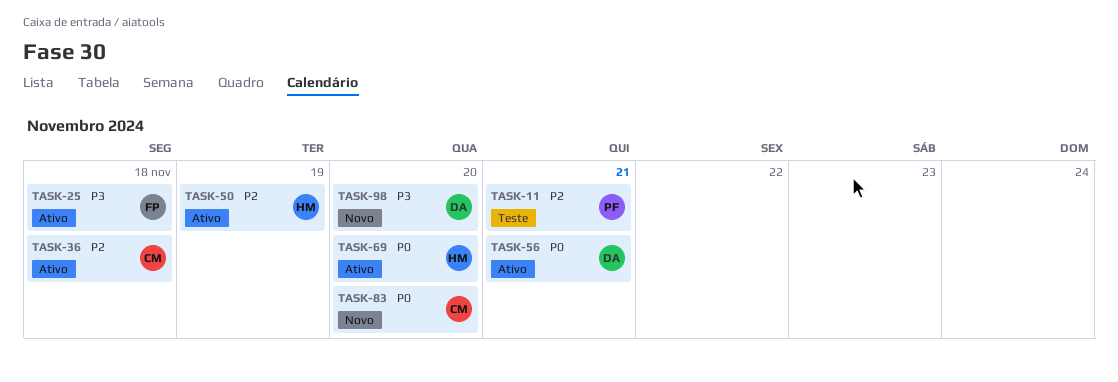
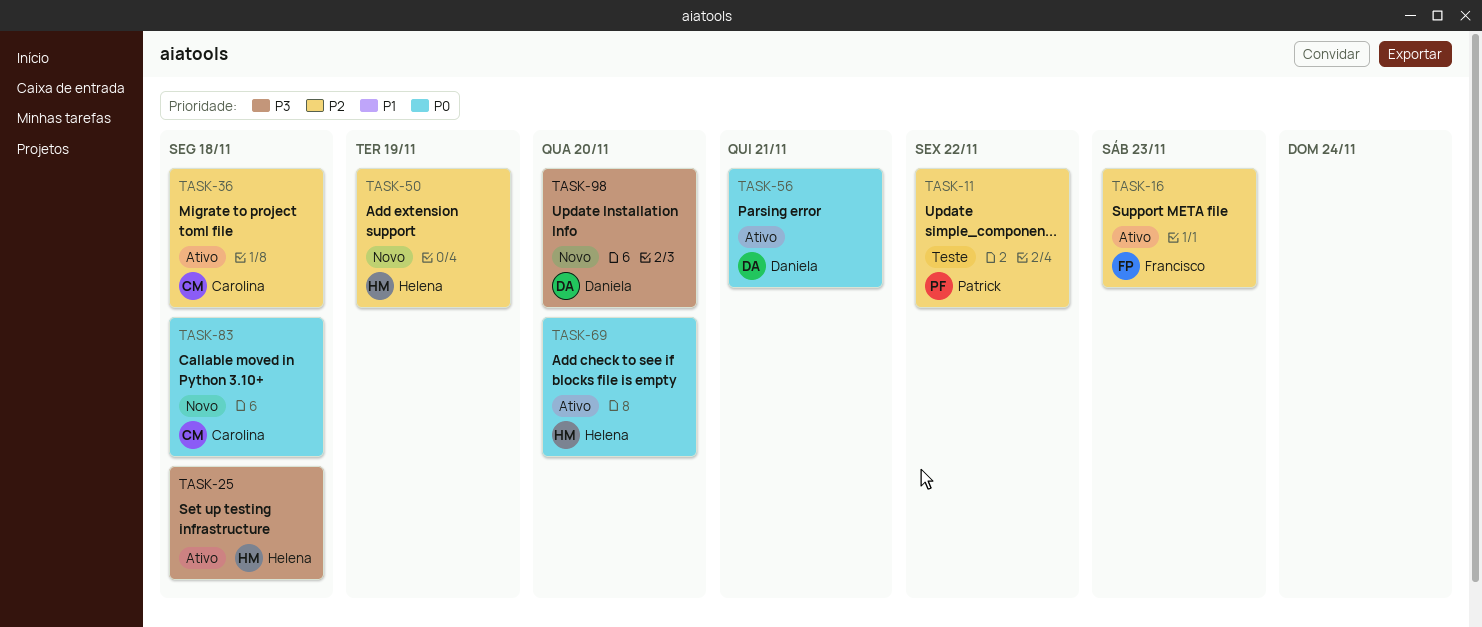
TASK-11, due: Nov 21 -> Nov 22
TASK-16: none -> present
TASK-25, owner: Francisco -> Helena
TASK-50, status: Ativo -> Novo
TASK-83, due: Nov 20 -> Nov 18

